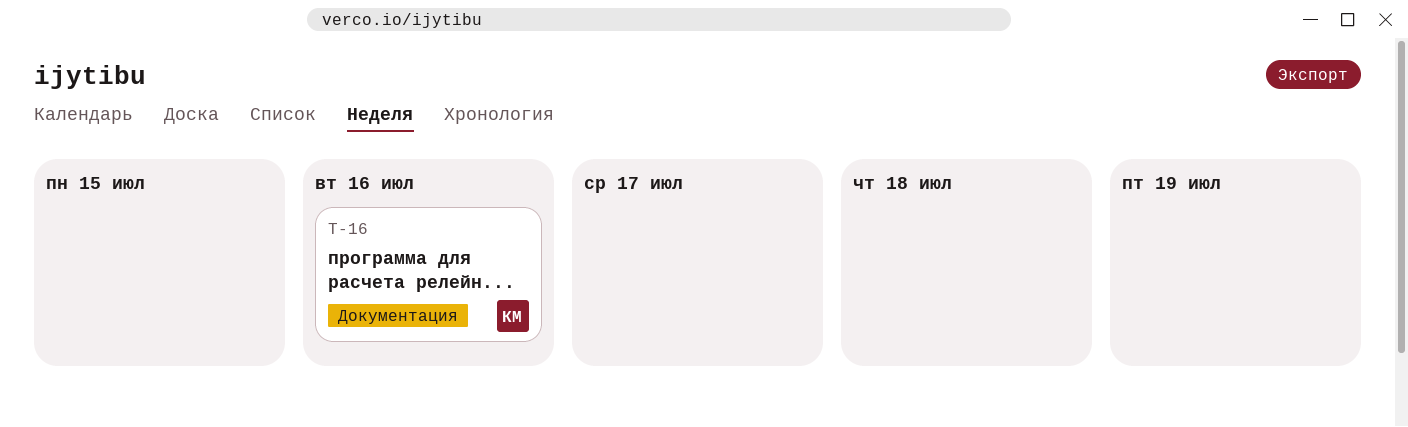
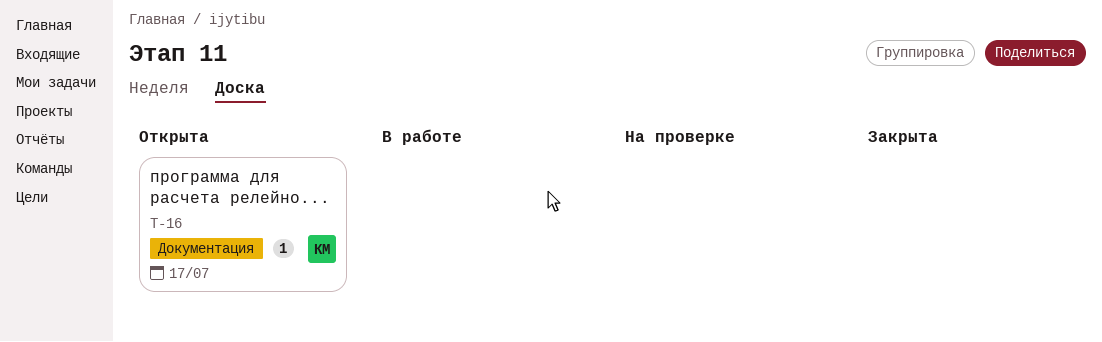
T-16, due: Jul 16 -> Jul 17

